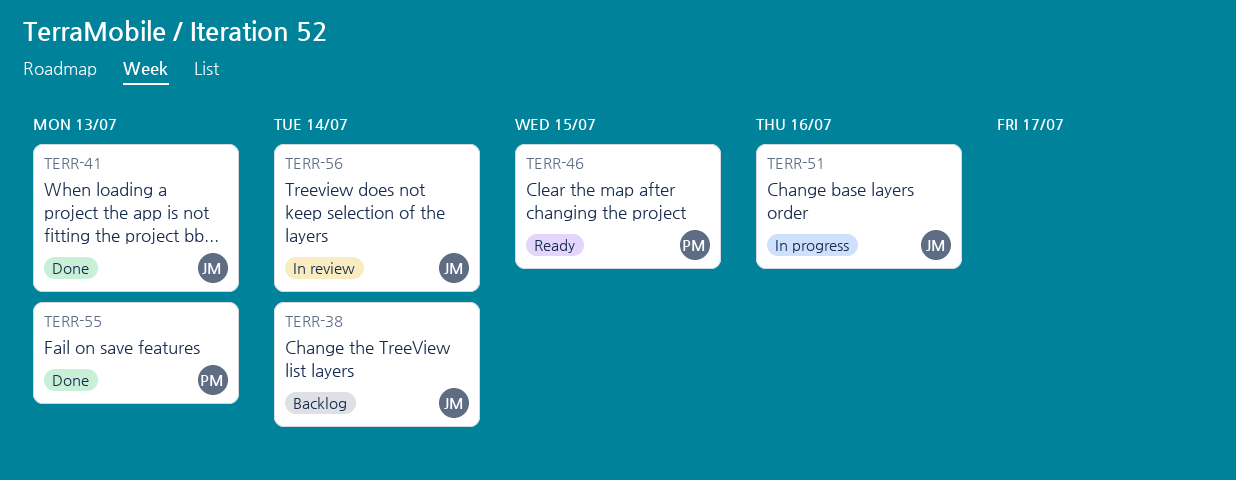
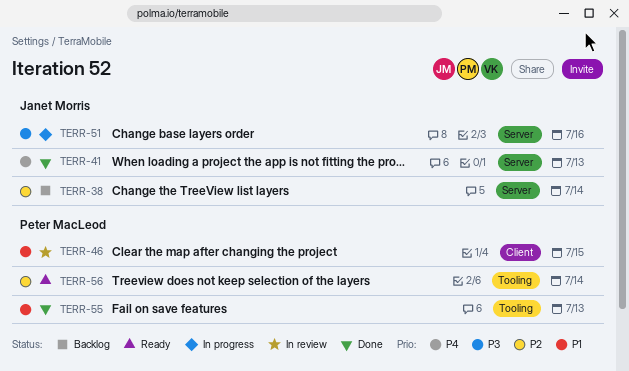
TERR-46, status: Ready -> In review
TERR-56, status: In review -> Ready
TERR-56, owner: Janet Morris -> Peter MacLeod

